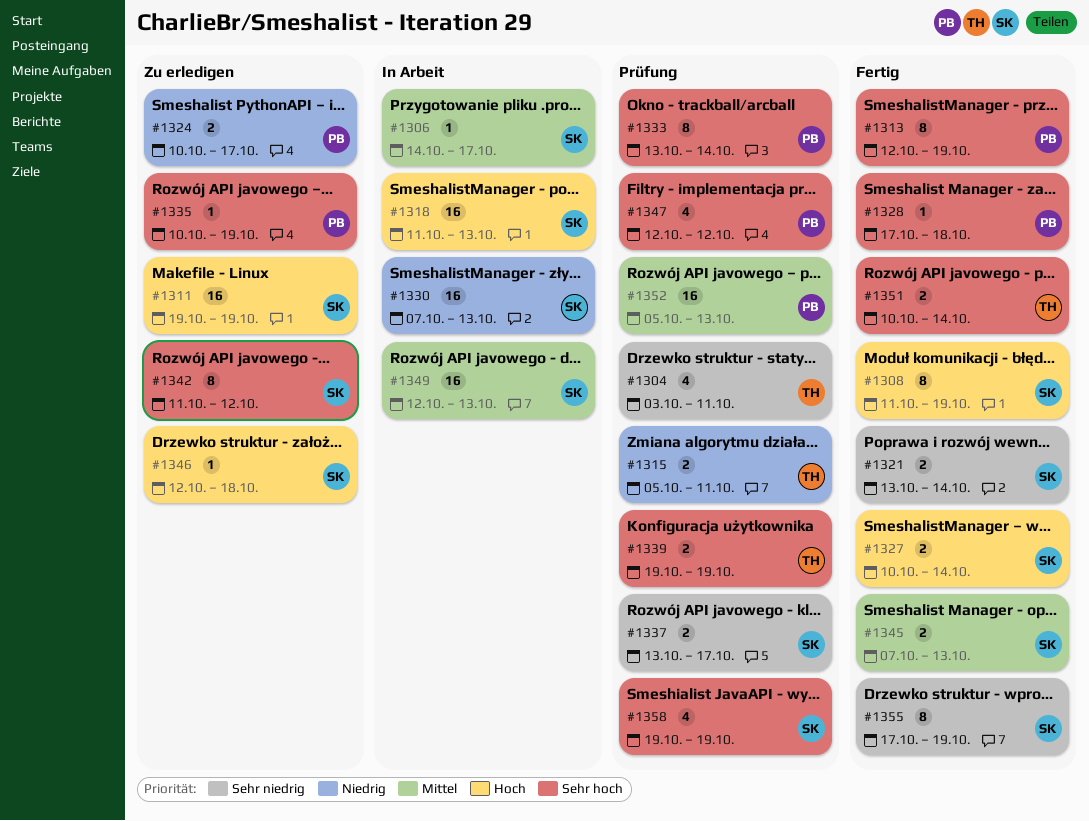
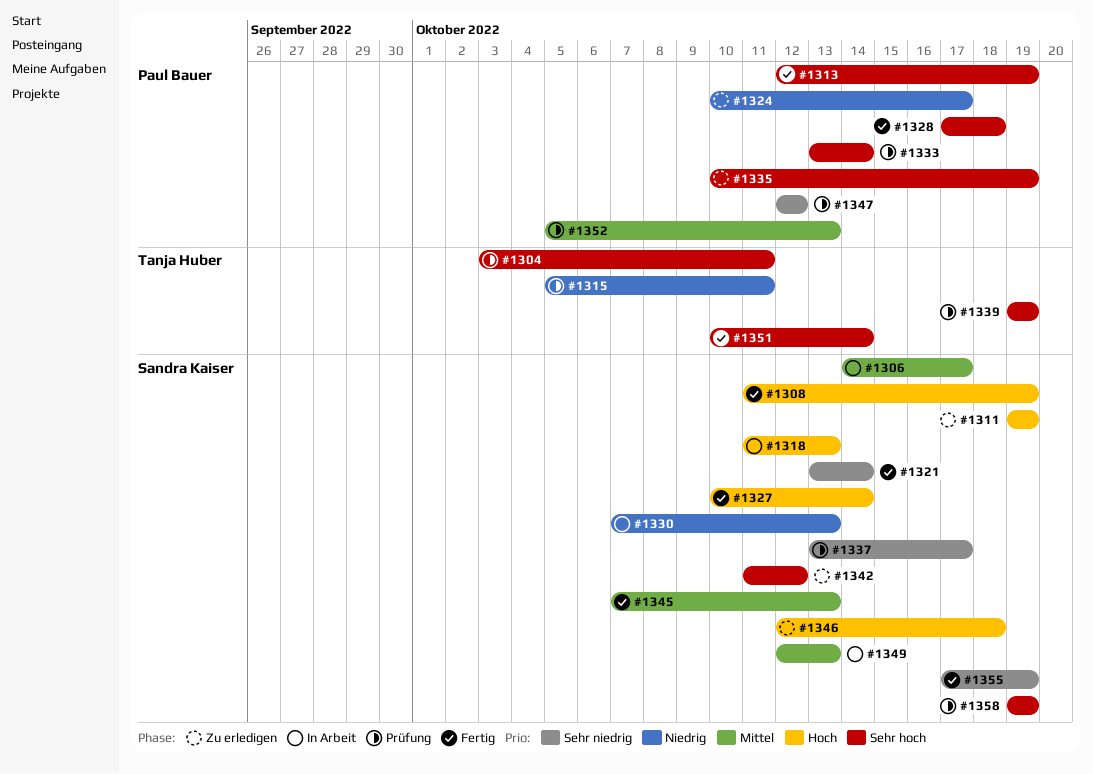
#1304, priority: Sehr niedrig -> Sehr hoch
#1347, priority: Sehr hoch -> Sehr niedrig

